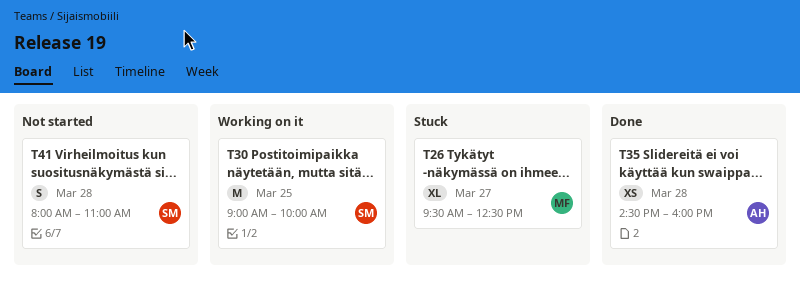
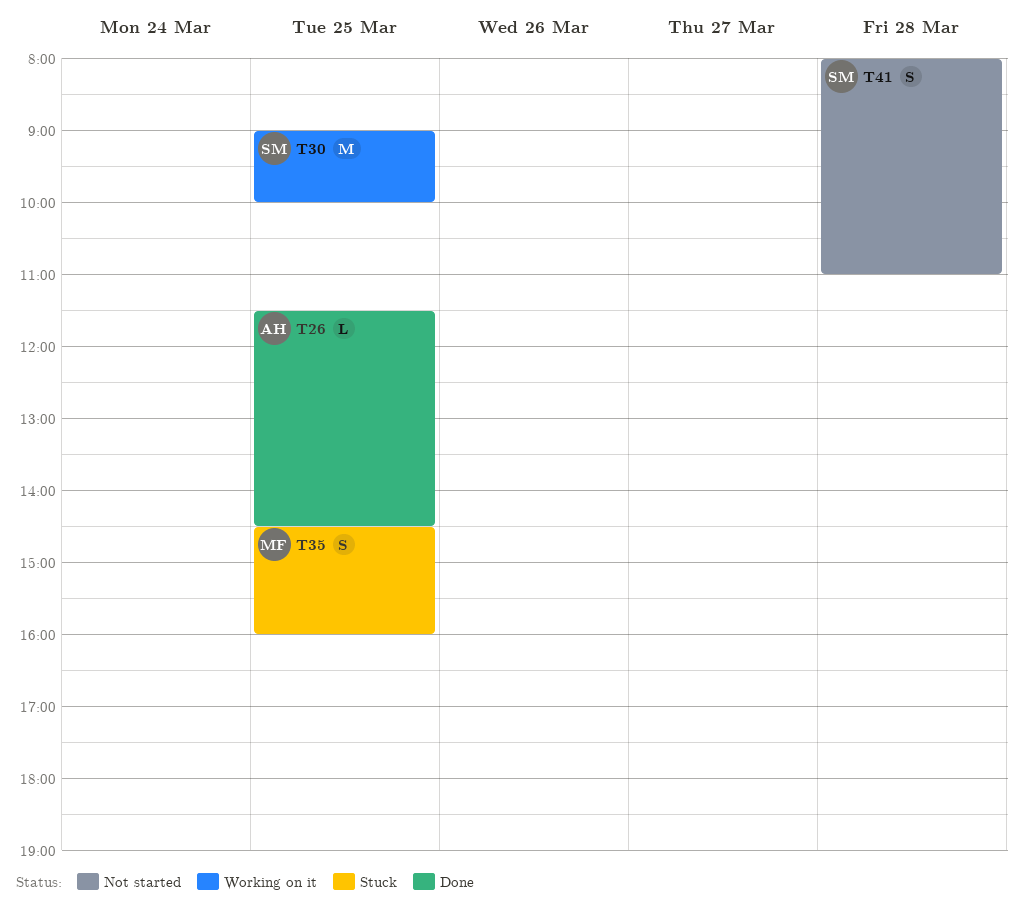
T26, status: Stuck -> Done
T26, owner: MF -> AH
T26, estimate: XL -> L
T26, day: Mar 27 -> Mar 25
T26, begins: 09:30 -> 11:30
T26, ends: 12:30 -> 14:30
T35, status: Done -> Stuck
T35, owner: AH -> MF
T35, estimate: XS -> S
T35, day: Mar 28 -> Mar 25

